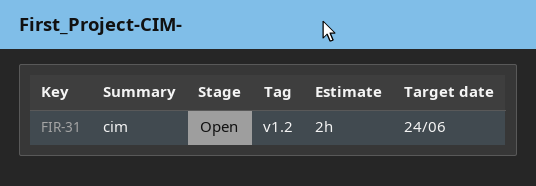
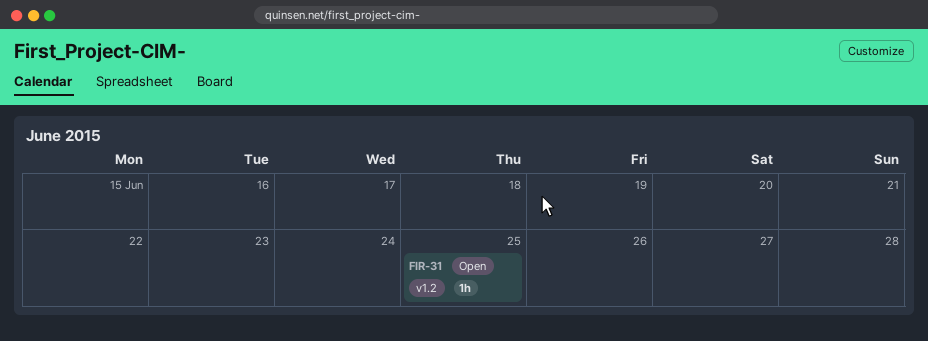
FIR-31, estimate: 2h -> 1h
FIR-31, due: Jun 24 -> Jun 25

